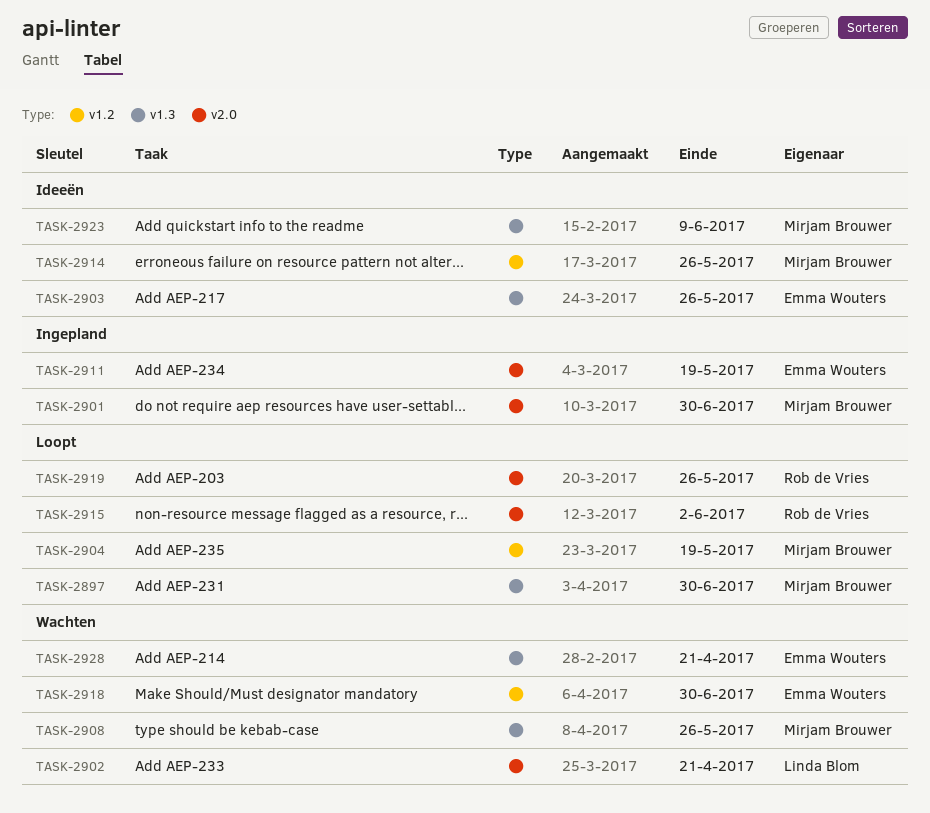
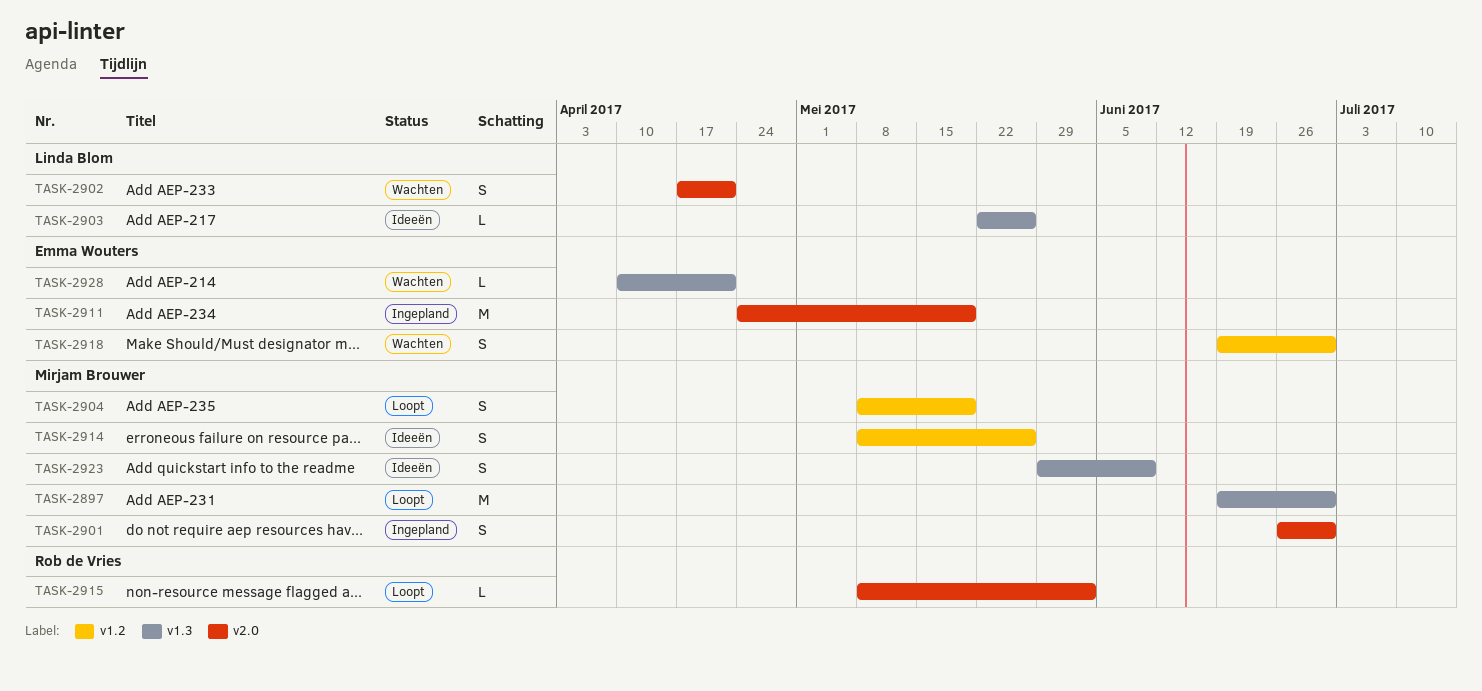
TASK-2903, owner: Emma Wouters -> Linda Blom
TASK-2908: present -> none
TASK-2919: present -> none

